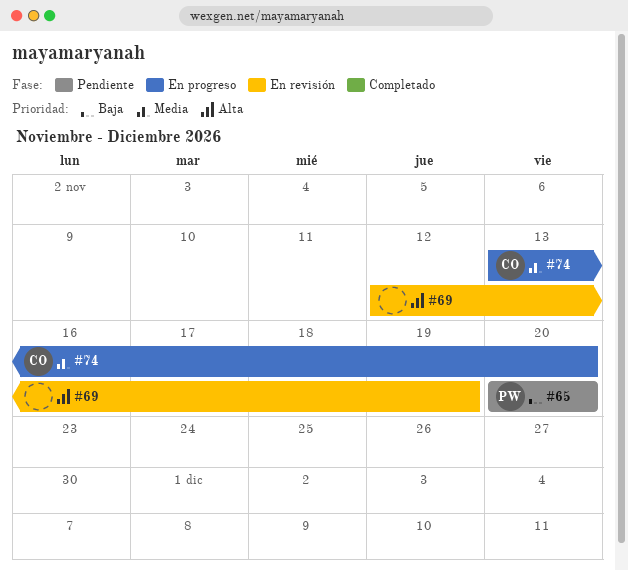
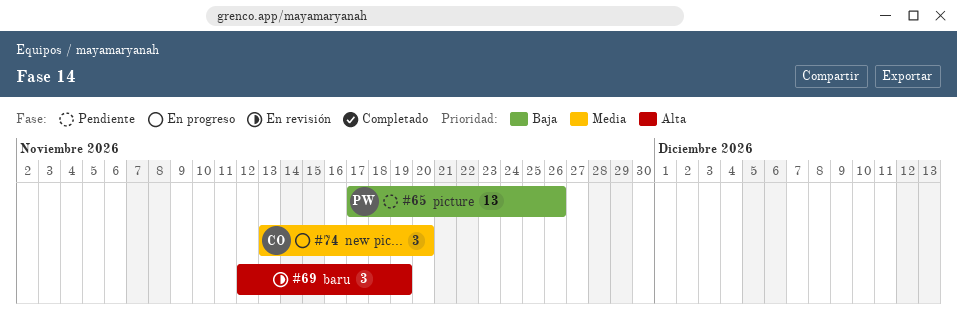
#65, start: Nov 20 -> Nov 17
#65, due: Nov 20 -> Nov 26

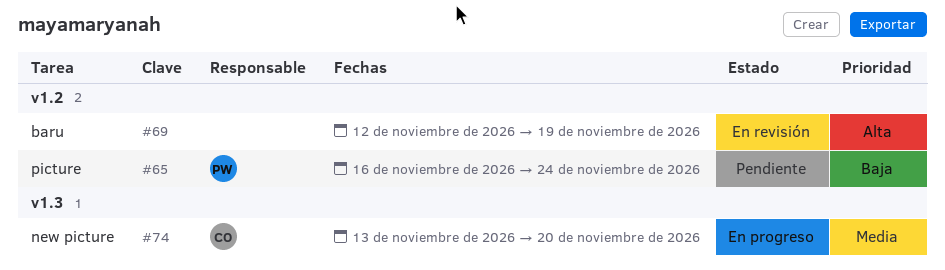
#65, start: Nov 17 -> Nov 16
#65, due: Nov 26 -> Nov 24

